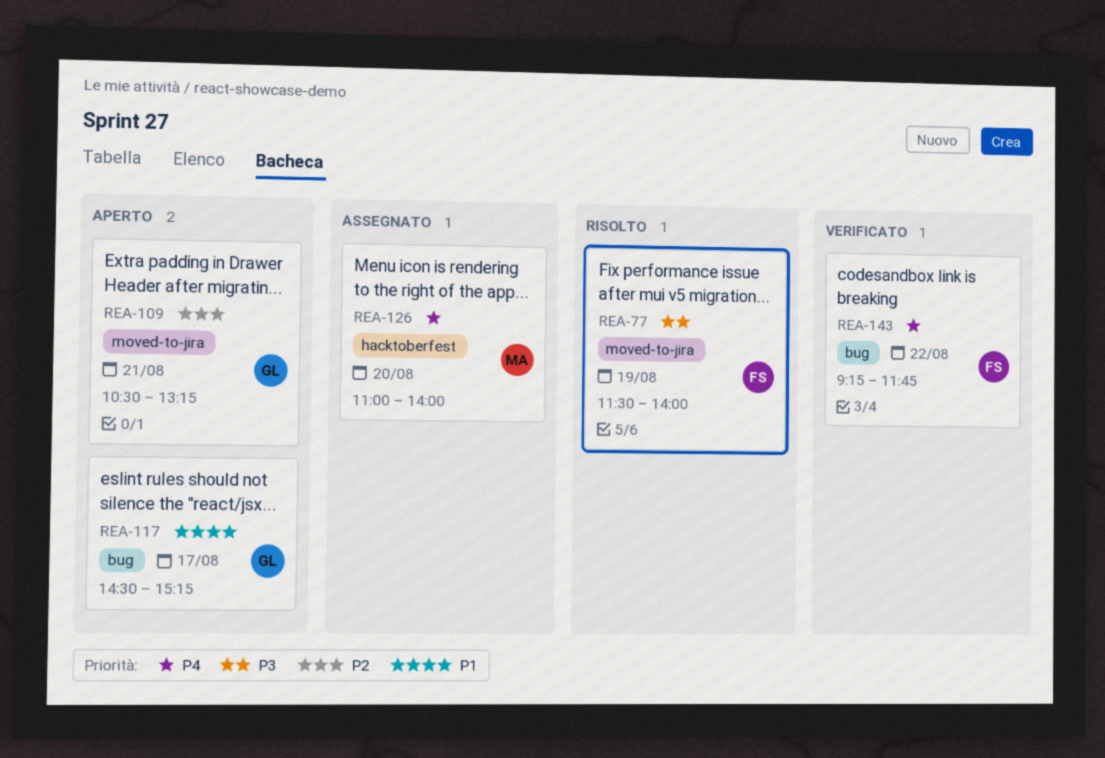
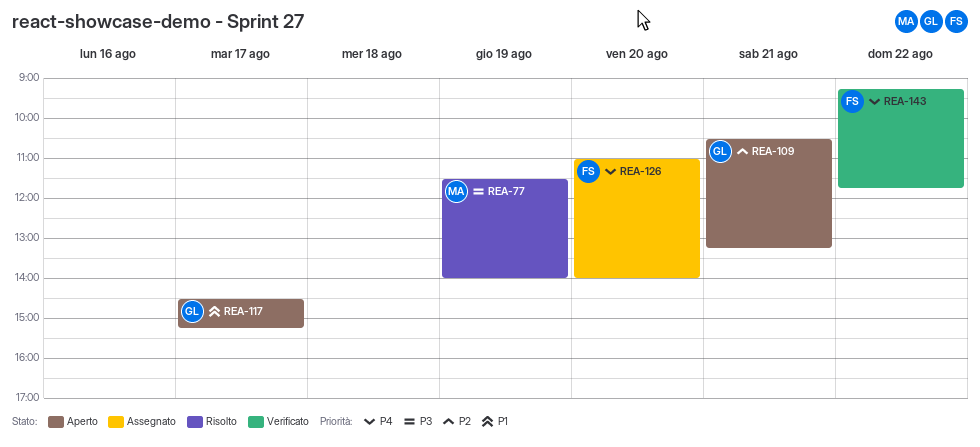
REA-77, owner: FS -> MA
REA-126, owner: MA -> FS

